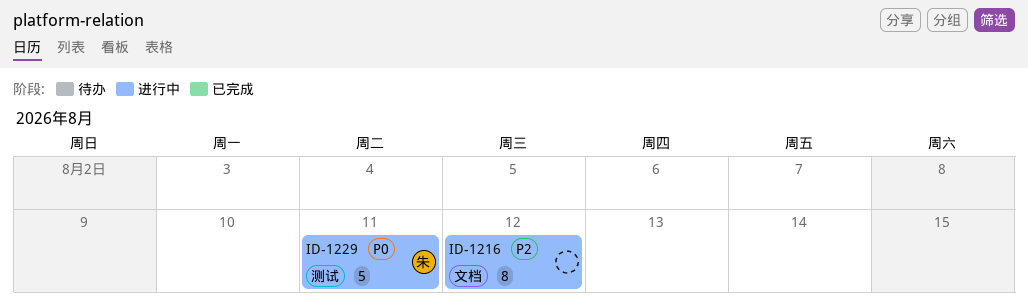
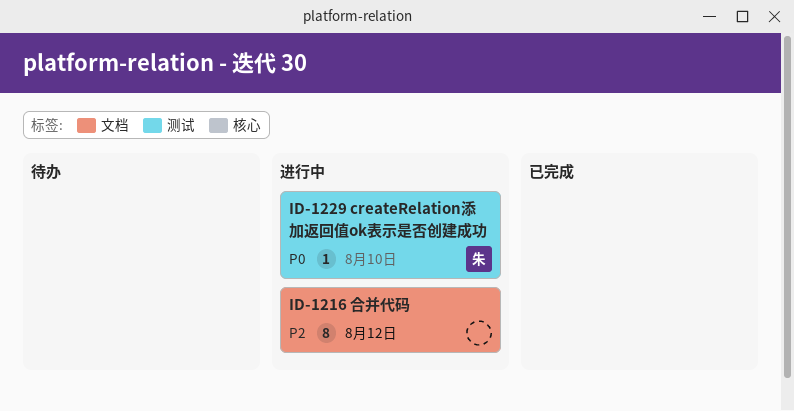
ID-1229, estimate: 5 -> 1
ID-1229, due: Aug 11 -> Aug 10

